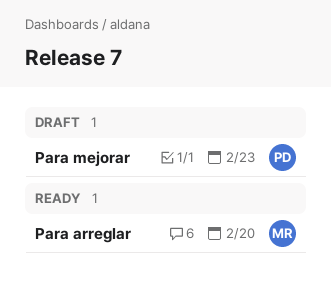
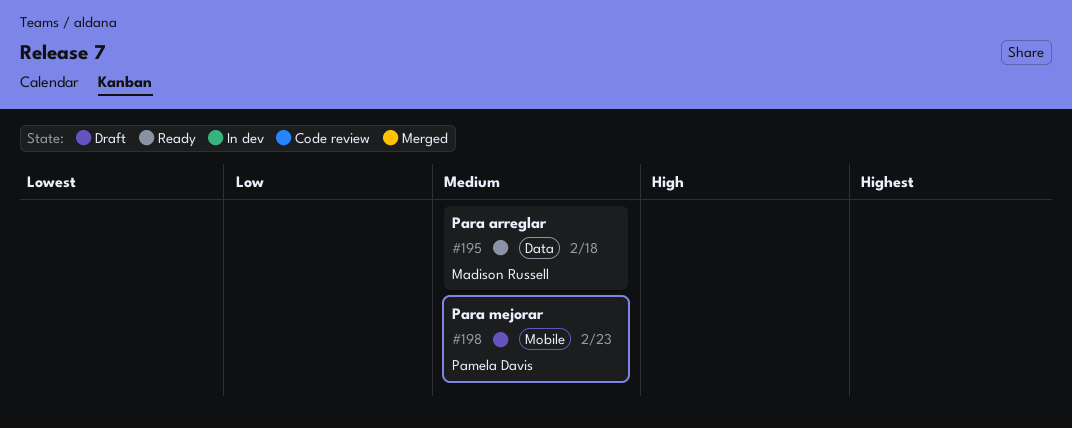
Para arreglar, due: Feb 20 -> Feb 18

